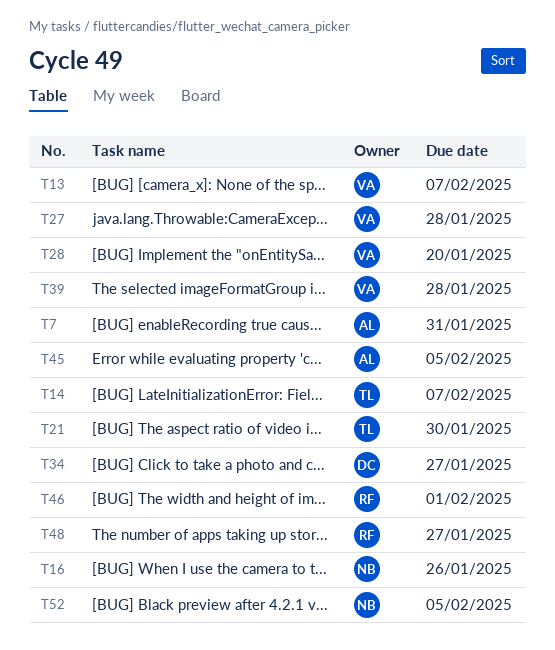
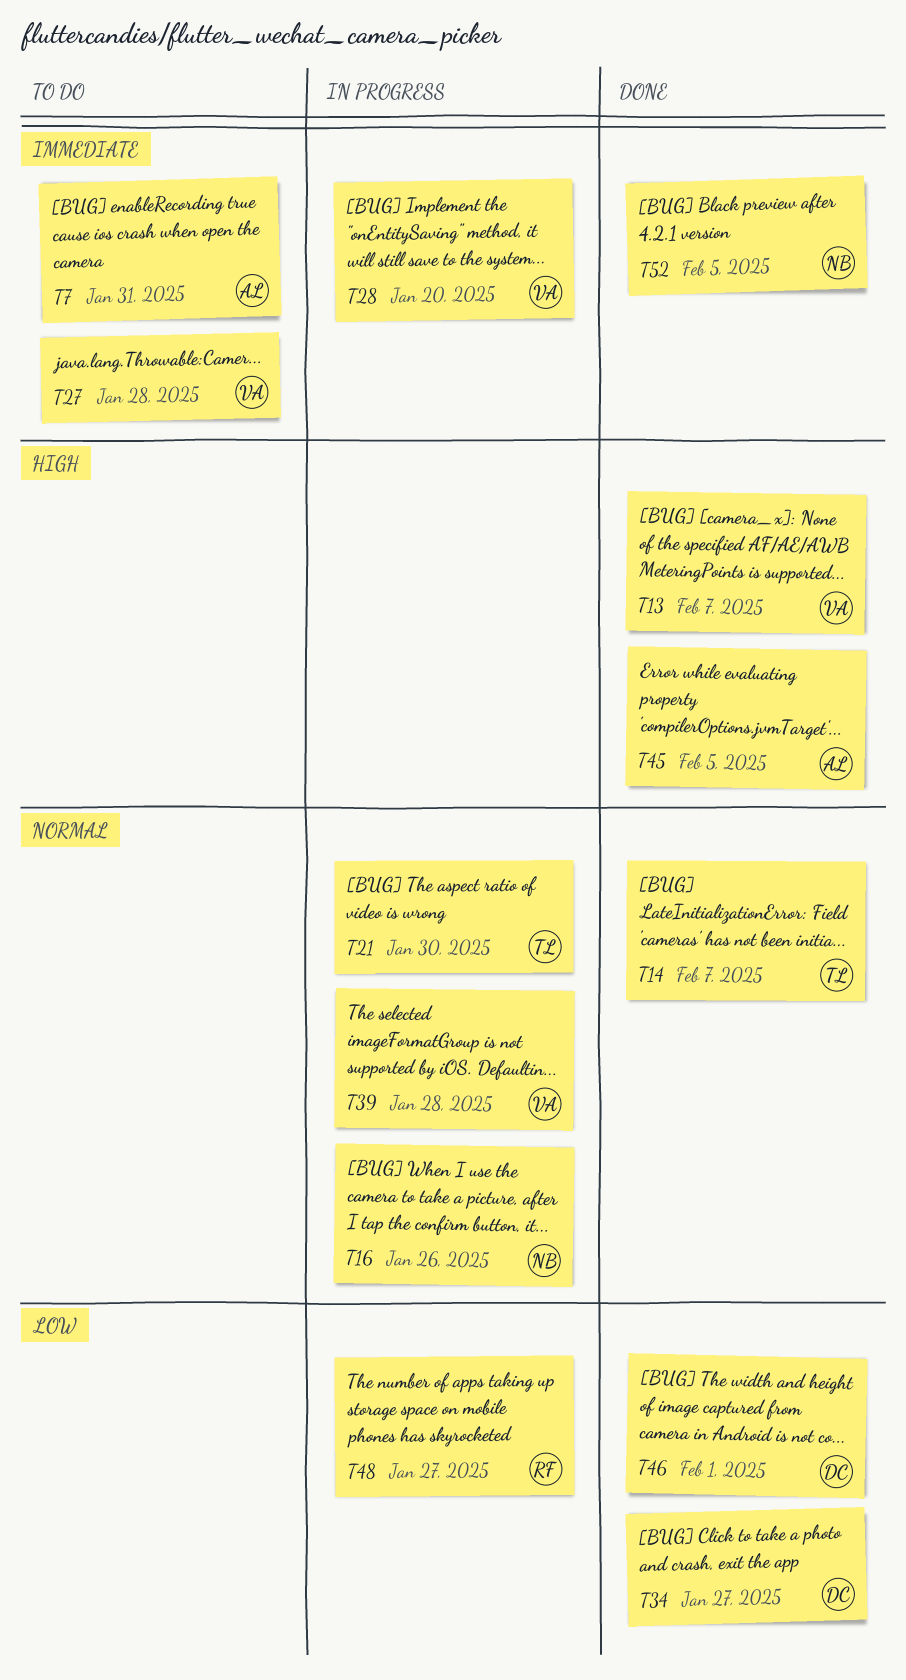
T46, owner: RF -> DC

